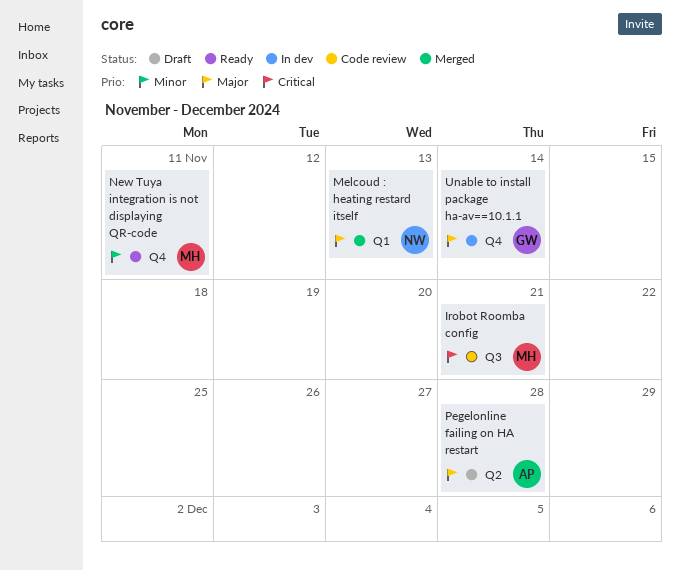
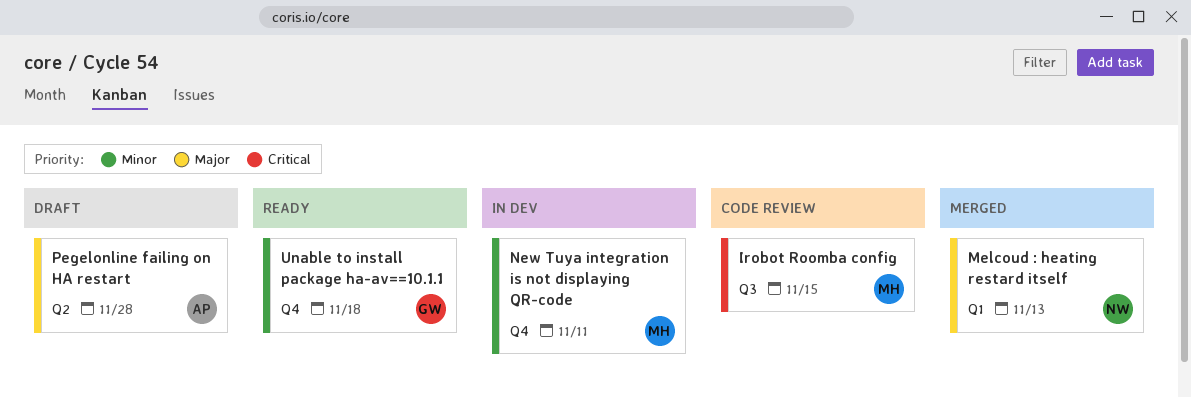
Irobot Roomba config, due: Nov 21 -> Nov 15
New Tuya integration is not displaying QR-code, status: Ready -> In dev
Unable to install package ha-av==10.1.1, status: In dev -> Ready
Unable to install package ha-av==10.1.1, priority: Major -> Minor
Unable to install package ha-av==10.1.1, due: Nov 14 -> Nov 18

